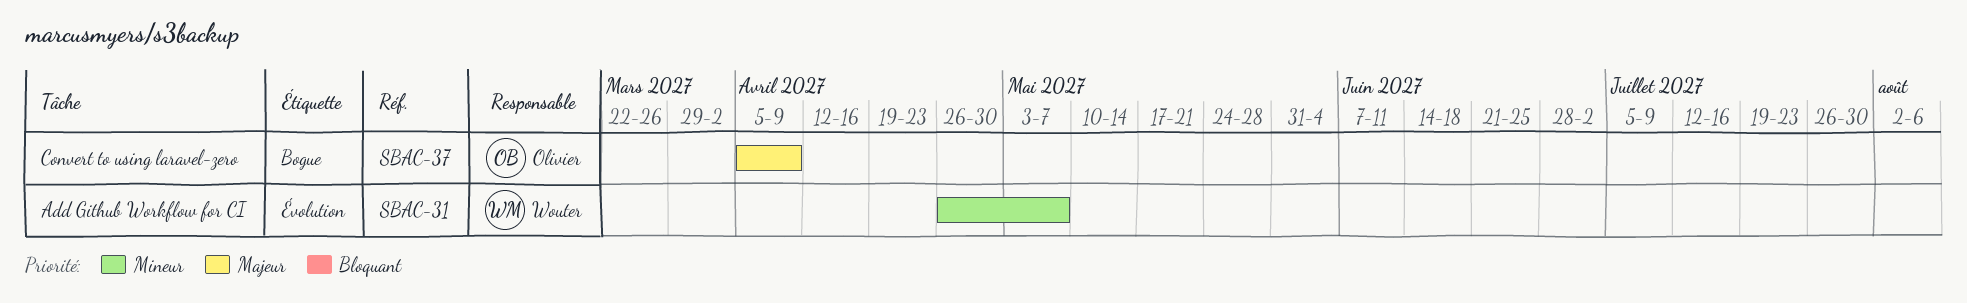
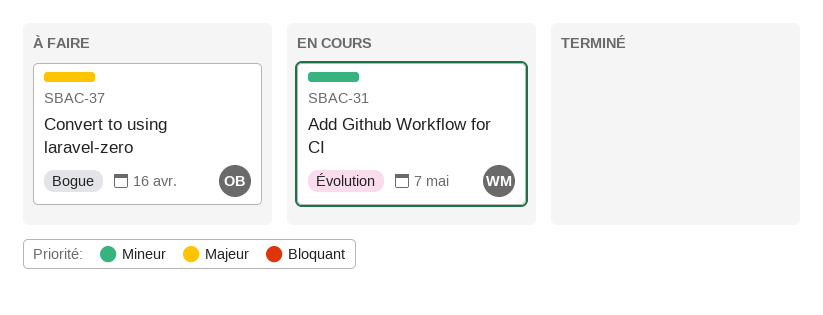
SBAC-37, due: Apr 9 -> Apr 16

